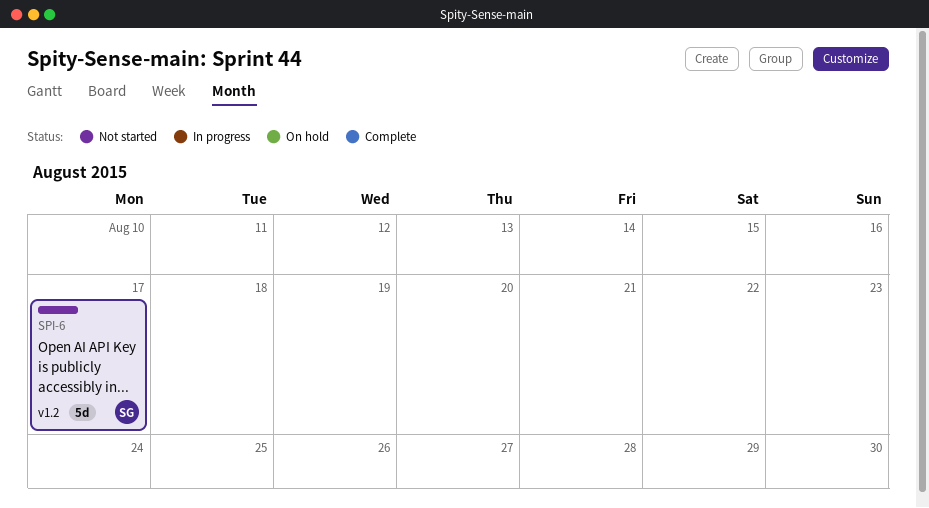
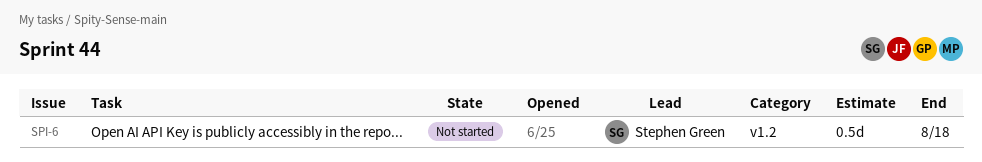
SPI-6, estimate: 5d -> 0.5d
SPI-6, due: Aug 17 -> Aug 18

